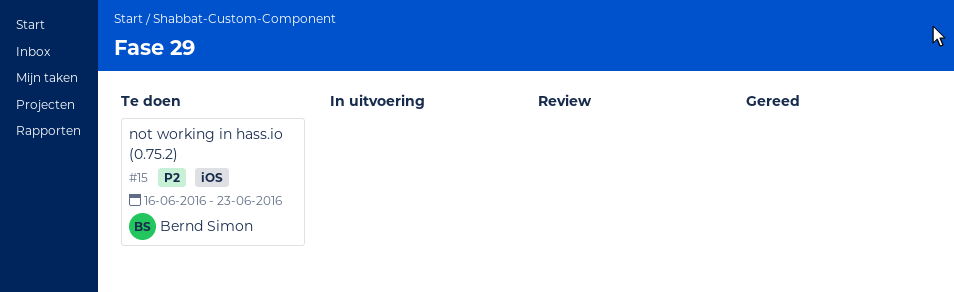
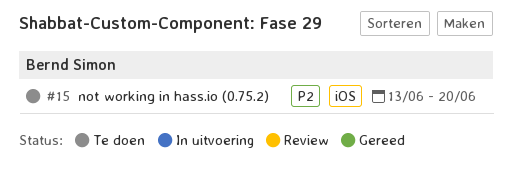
#15, start: Jun 16 -> Jun 13
#15, due: Jun 23 -> Jun 20

